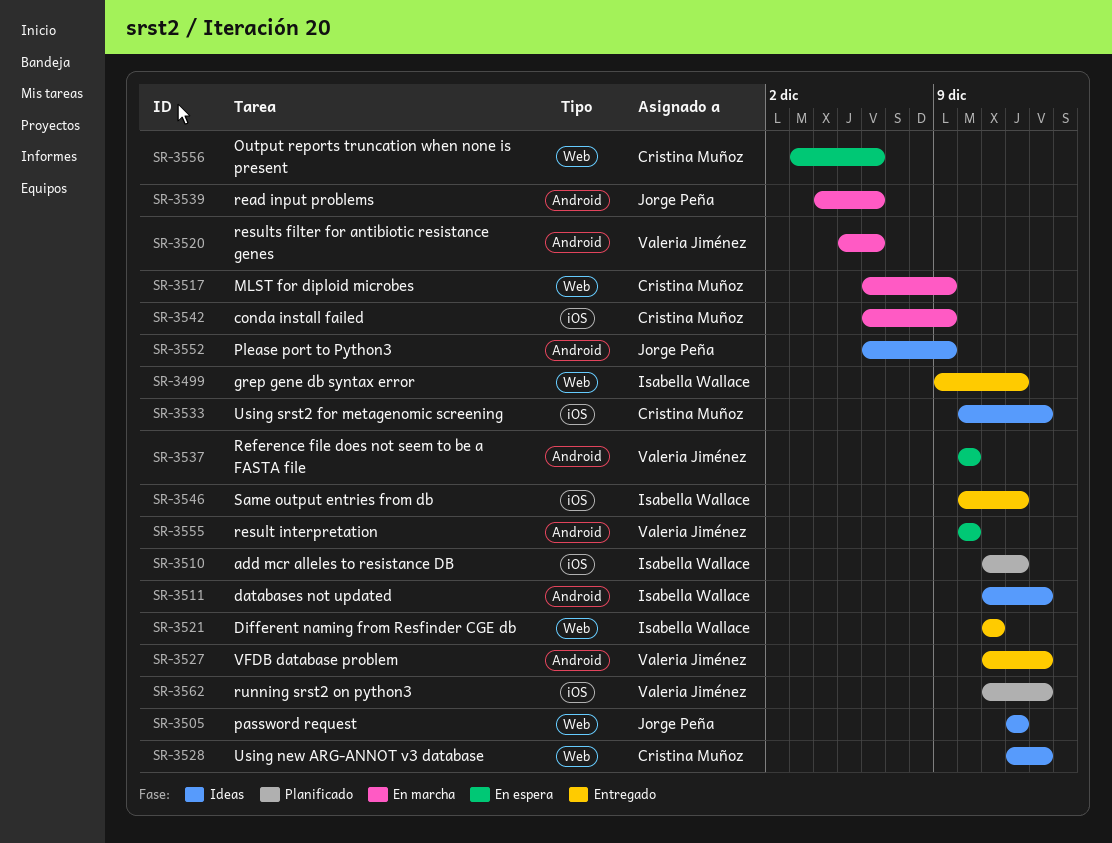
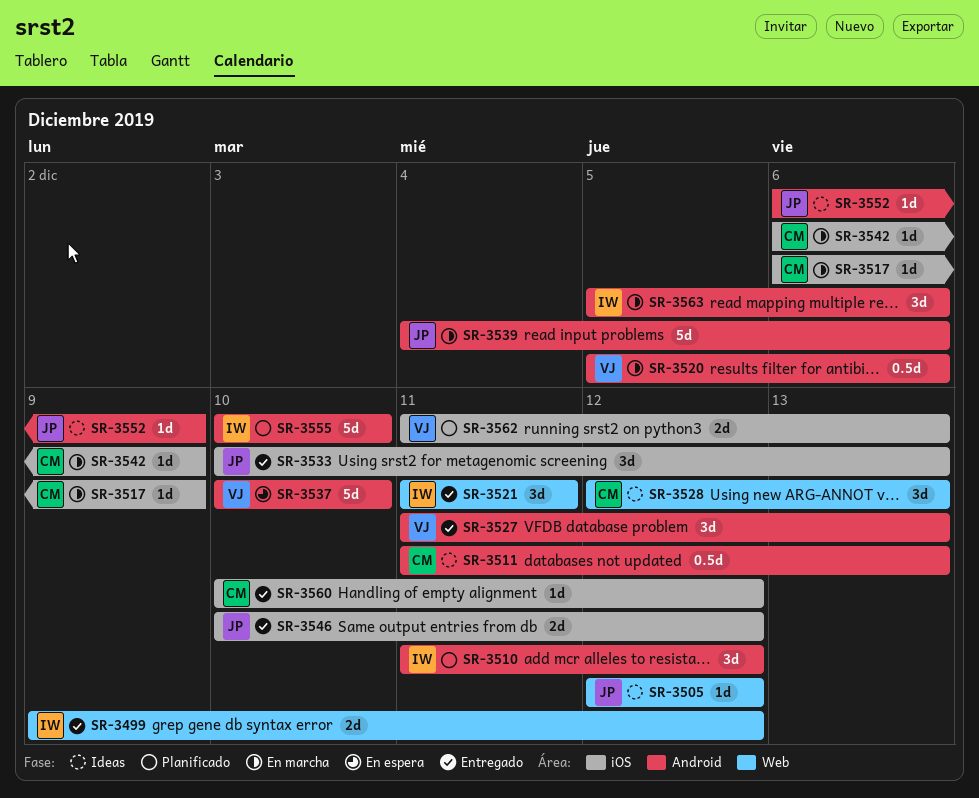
SR-3510, label: iOS -> Android
SR-3511, owner: Isabella Wallace -> Cristina Muñoz
SR-3517, label: Web -> iOS
SR-3533, status: Ideas -> Entregado
SR-3533, owner: Cristina Muñoz -> Jorge Peña
SR-3546, owner: Isabella Wallace -> Jorge Peña
SR-3555, status: En espera -> Planificado
SR-3555, owner: Valeria Jiménez -> Isabella Wallace
SR-3556: present -> none
SR-3560: none -> present
SR-3563: none -> present

